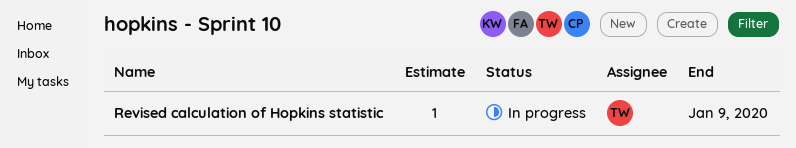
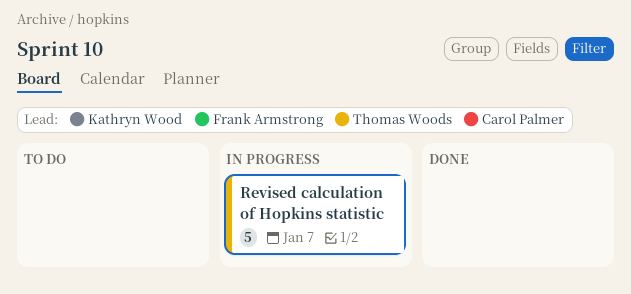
Revised calculation of Hopkins statistic, estimate: 1 -> 5
Revised calculation of Hopkins statistic, due: Jan 9 -> Jan 7

